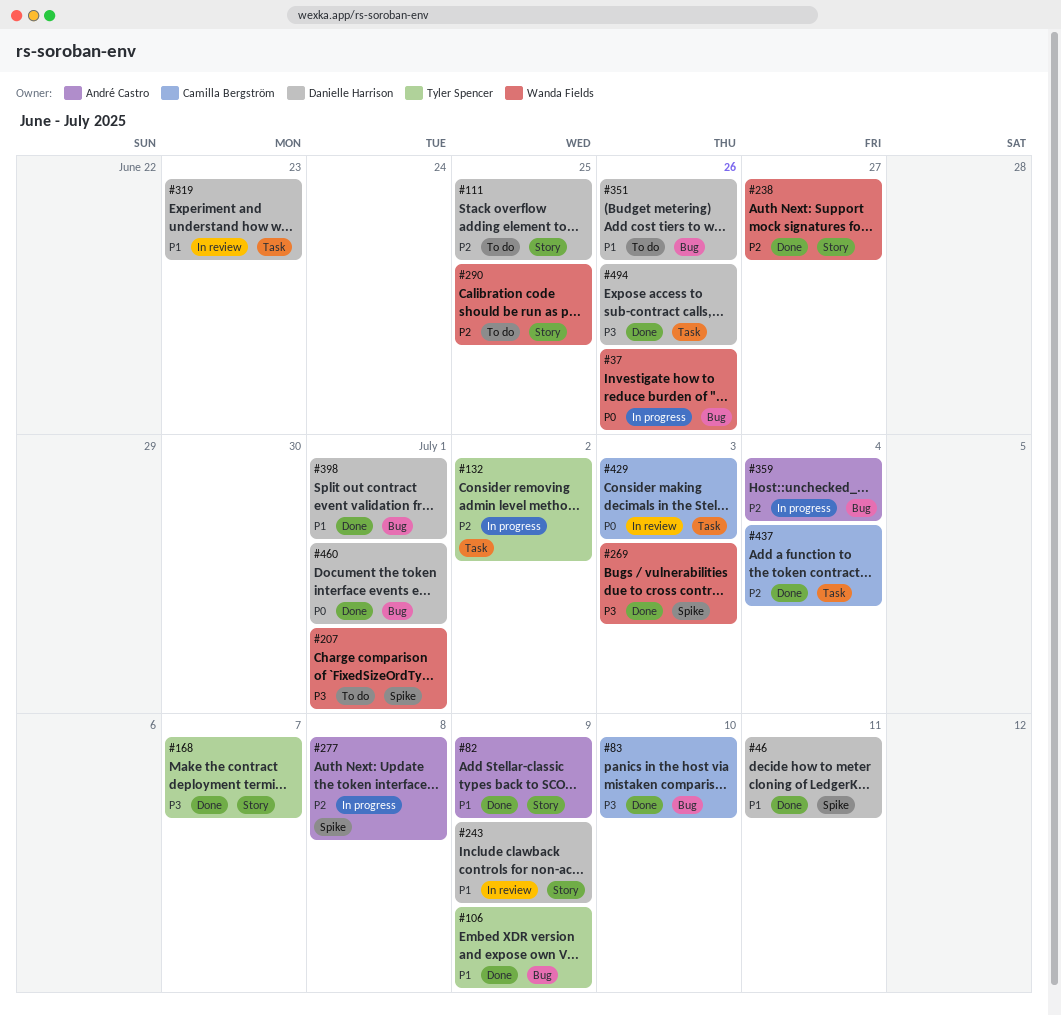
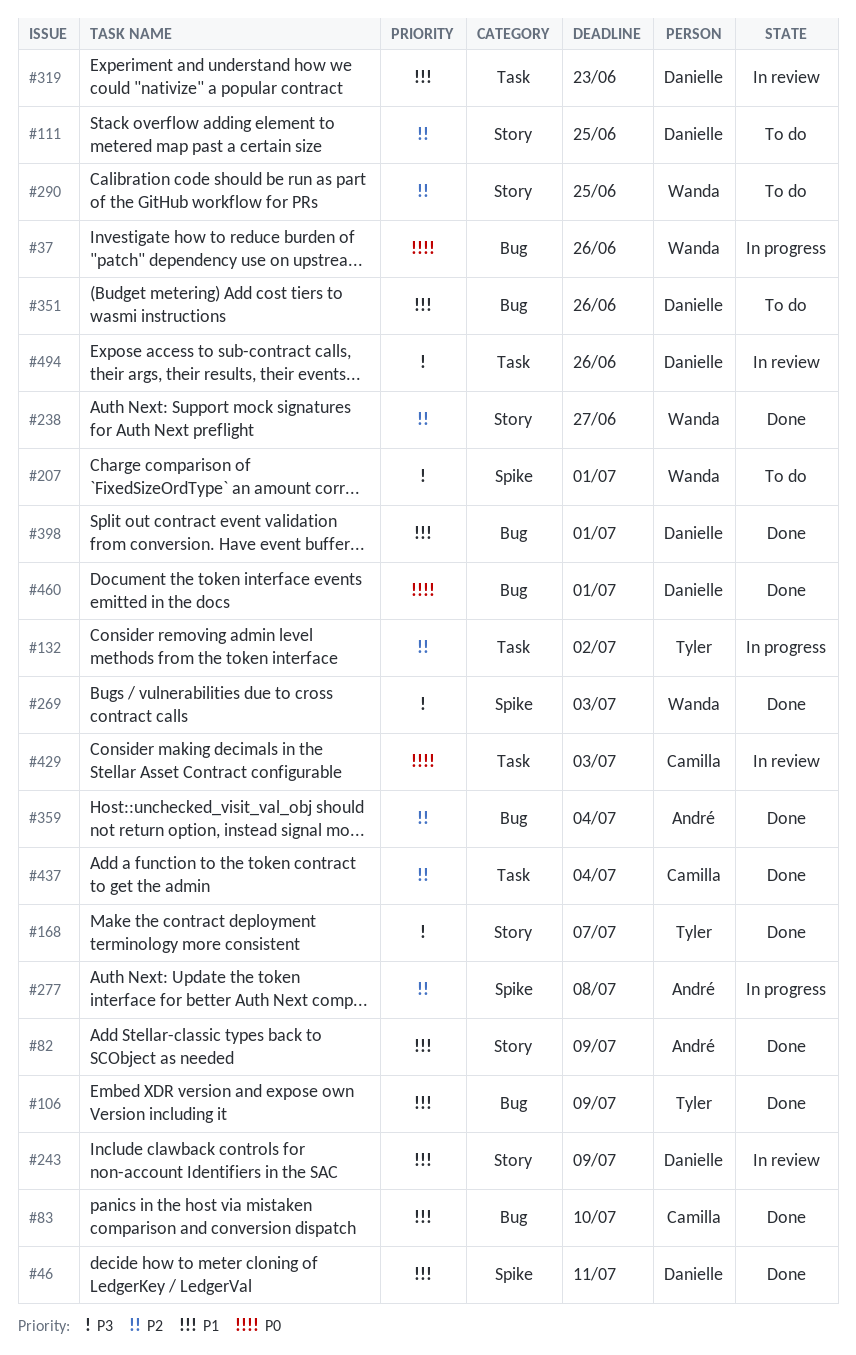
#83, priority: P3 -> P1
#359, status: In progress -> Done
#494, status: Done -> In review

